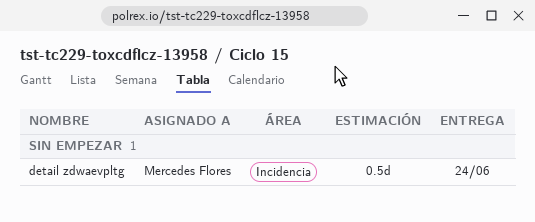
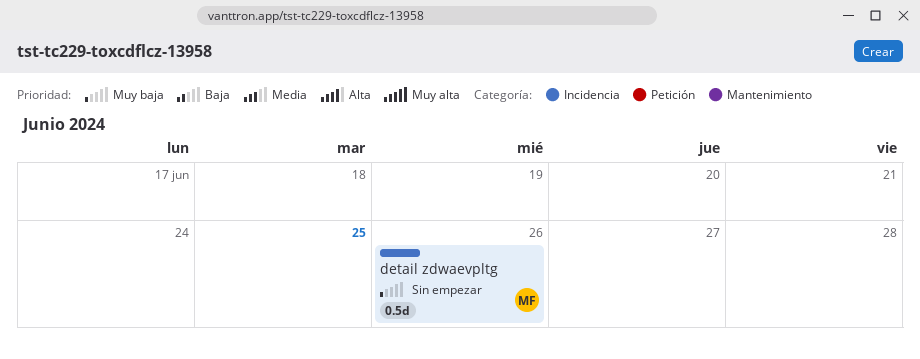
detail zdwaevpltg, due: Jun 24 -> Jun 26

